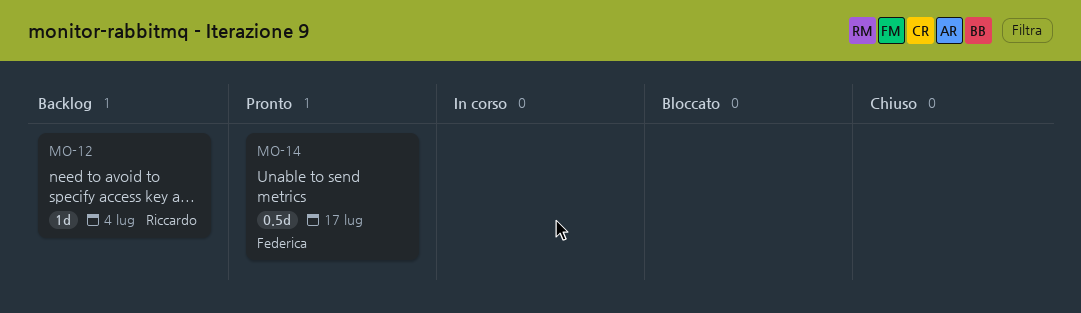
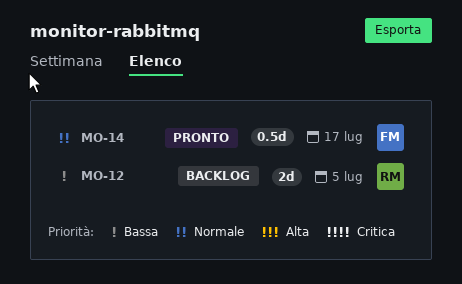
MO-12, estimate: 1d -> 2d
MO-12, due: Jul 4 -> Jul 5

